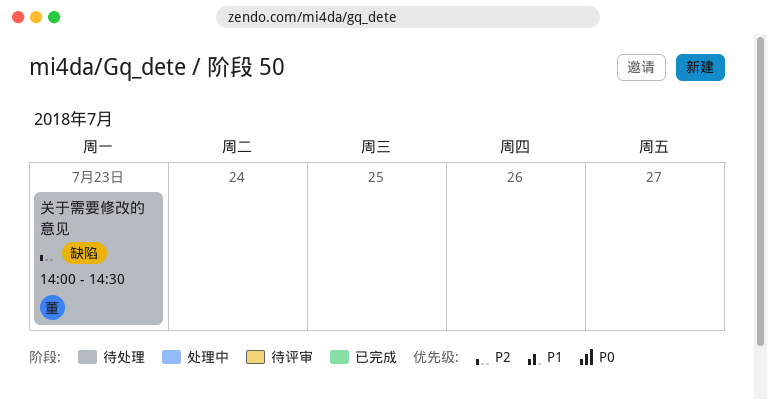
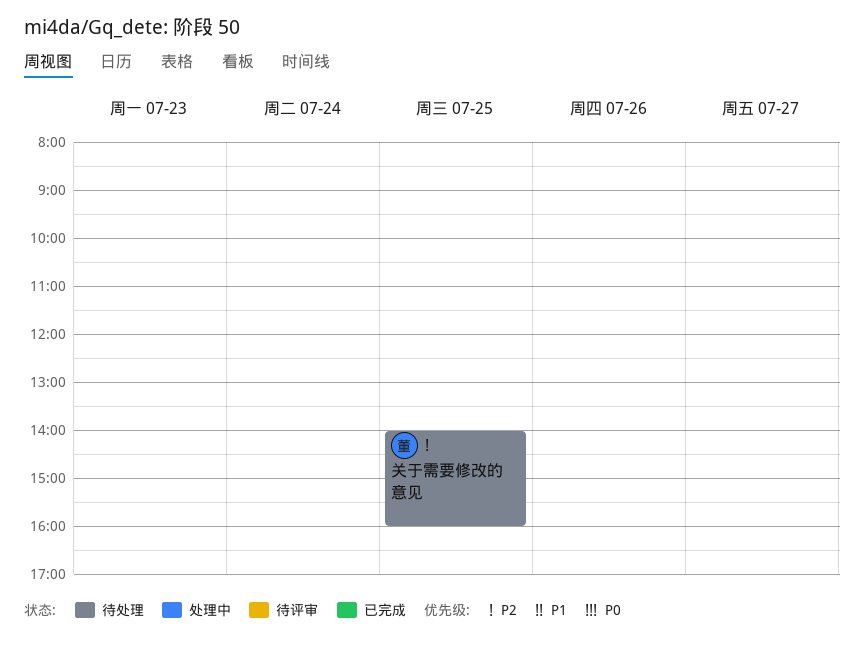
关于需要修改的意见, day: Jul 23 -> Jul 25
关于需要修改的意见, ends: 14:30 -> 16:00

